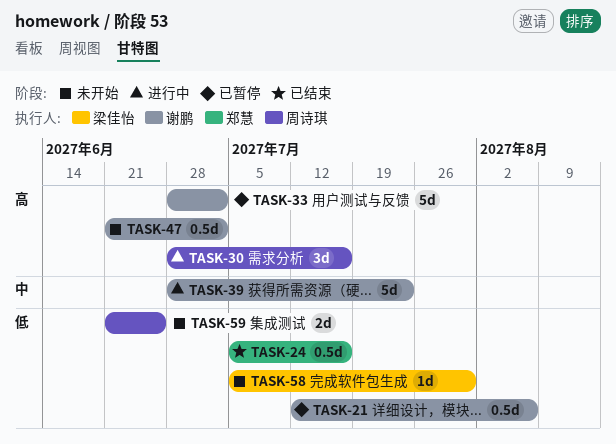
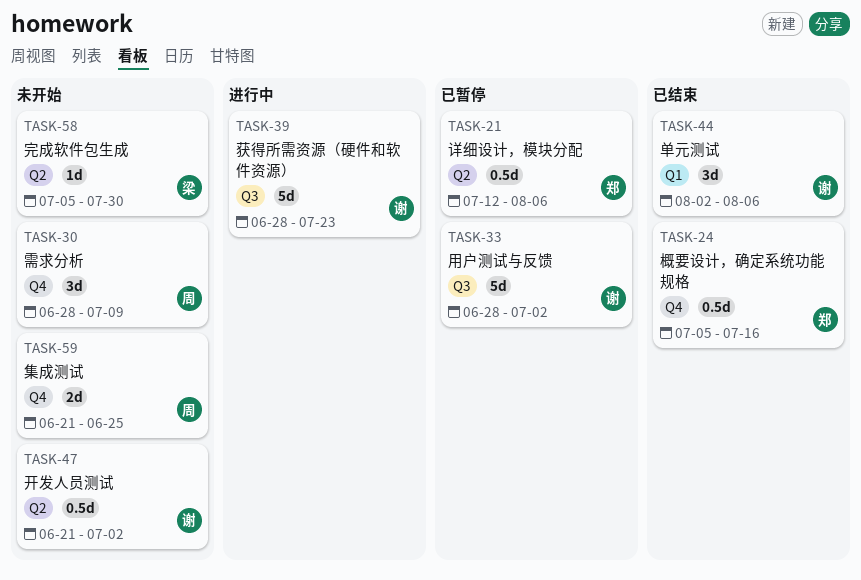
TASK-21, owner: 谢鹏 -> 郑慧
TASK-30, status: 进行中 -> 未开始
TASK-30, due: Jul 16 -> Jul 9
TASK-44: none -> present

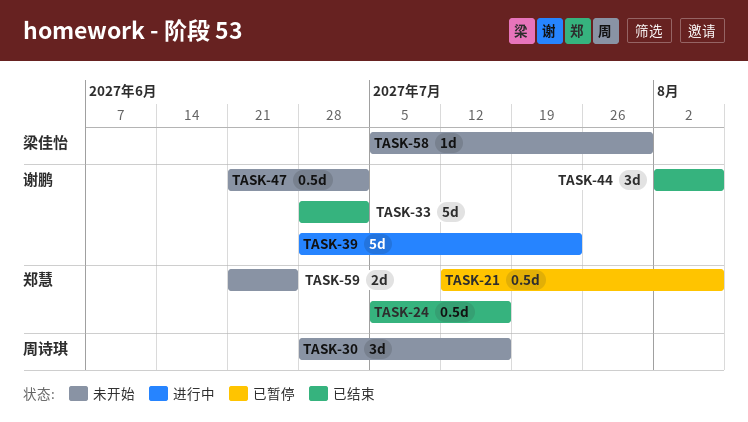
TASK-30, due: Jul 9 -> Jul 16
TASK-33, status: 已暂停 -> 已结束
TASK-59, owner: 周诗琪 -> 郑慧

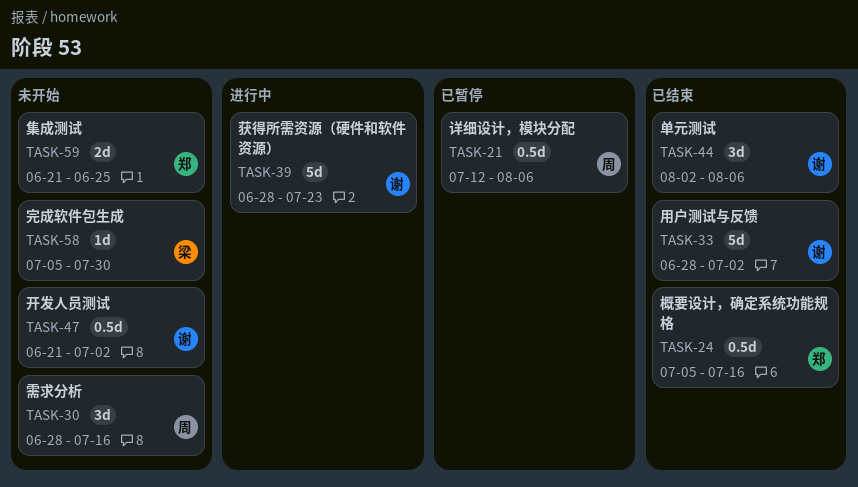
TASK-21, owner: 郑慧 -> 周诗琪

